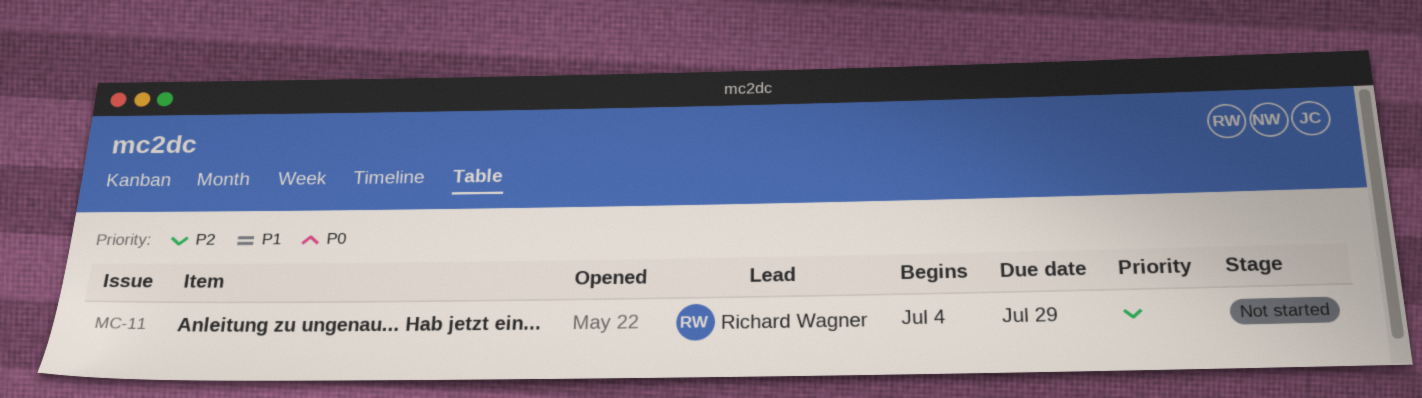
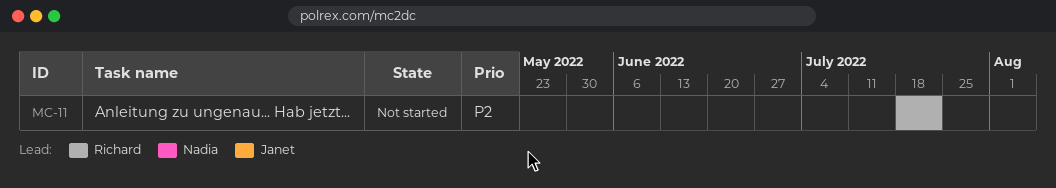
MC-11, start: Jul 4 -> Jul 18
MC-11, due: Jul 29 -> Jul 22

